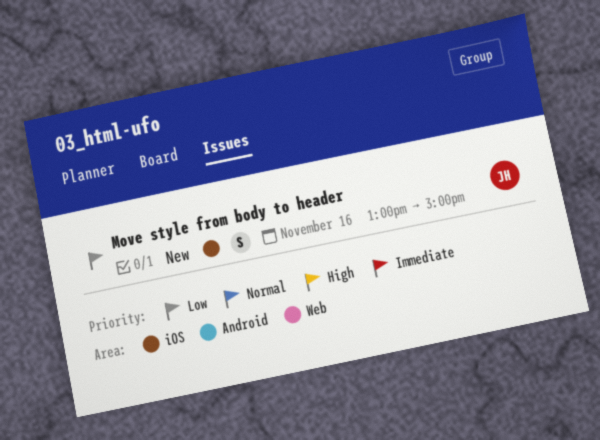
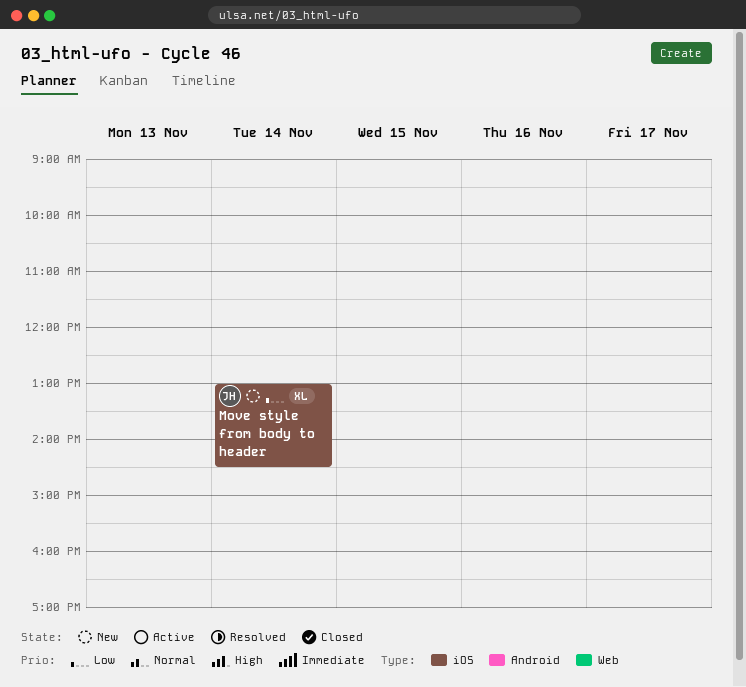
Move style from body to header, estimate: S -> XL
Move style from body to header, day: Nov 16 -> Nov 14
Move style from body to header, ends: 15:00 -> 14:30

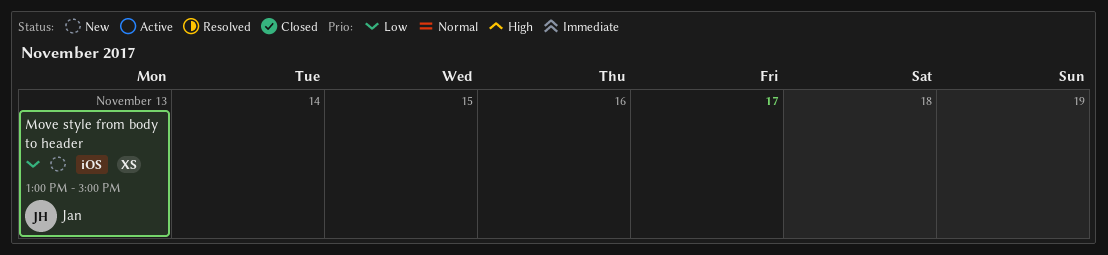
Move style from body to header, estimate: XL -> XS
Move style from body to header, day: Nov 14 -> Nov 13
Move style from body to header, ends: 14:30 -> 15:00

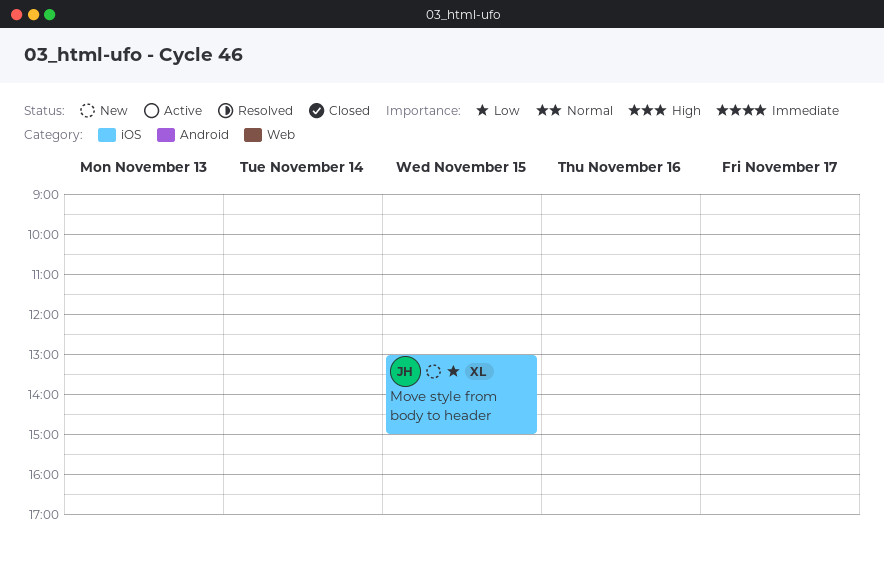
Move style from body to header, estimate: XS -> XL
Move style from body to header, day: Nov 13 -> Nov 15

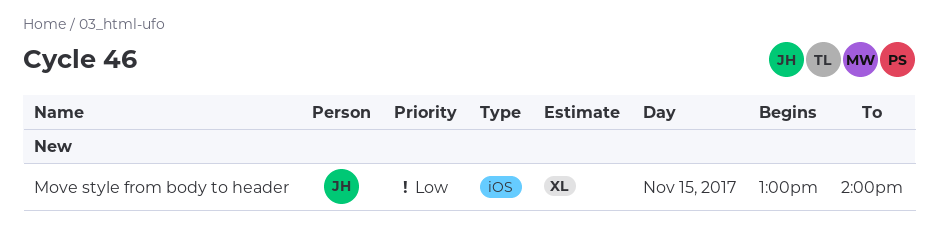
Move style from body to header, ends: 15:00 -> 14:00

